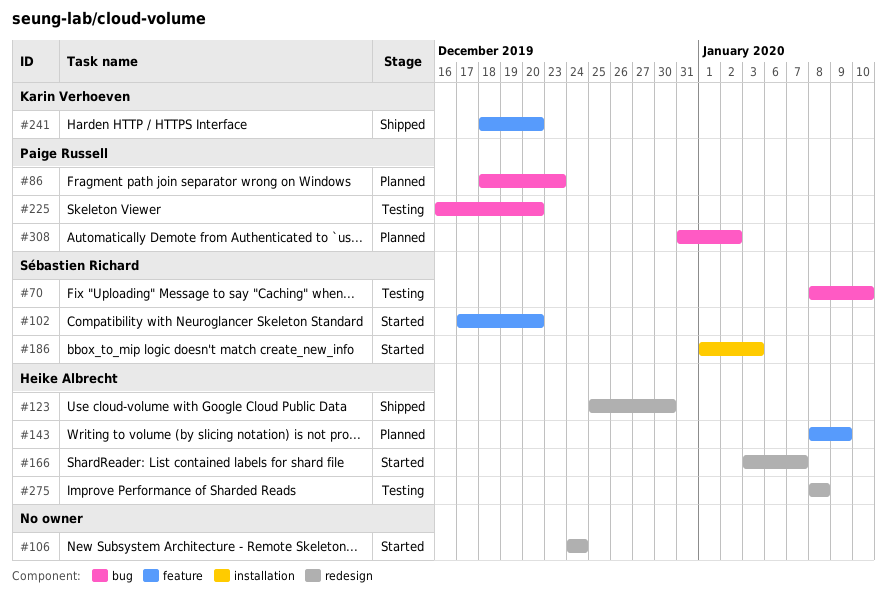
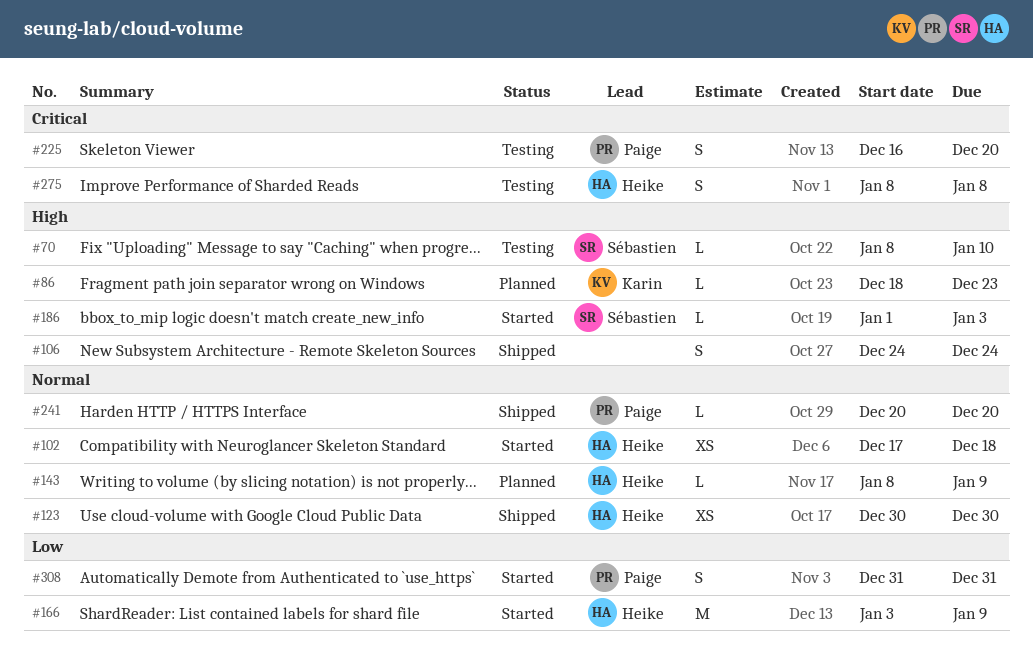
#86, owner: Paige Russell -> Karin Verhoeven
#102, owner: Sébastien Richard -> Heike Albrecht
#102, due: Dec 20 -> Dec 18
#106, status: Started -> Shipped
#123, start: Dec 25 -> Dec 30
#166, due: Jan 7 -> Jan 9
#241, owner: Karin Verhoeven -> Paige Russell
#241, start: Dec 18 -> Dec 20
#308, status: Planned -> Started
#308, due: Jan 2 -> Dec 31

